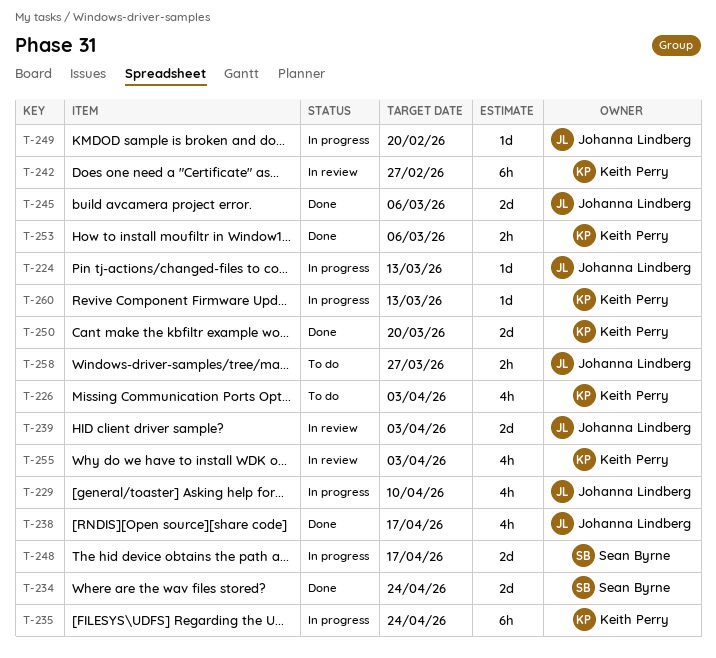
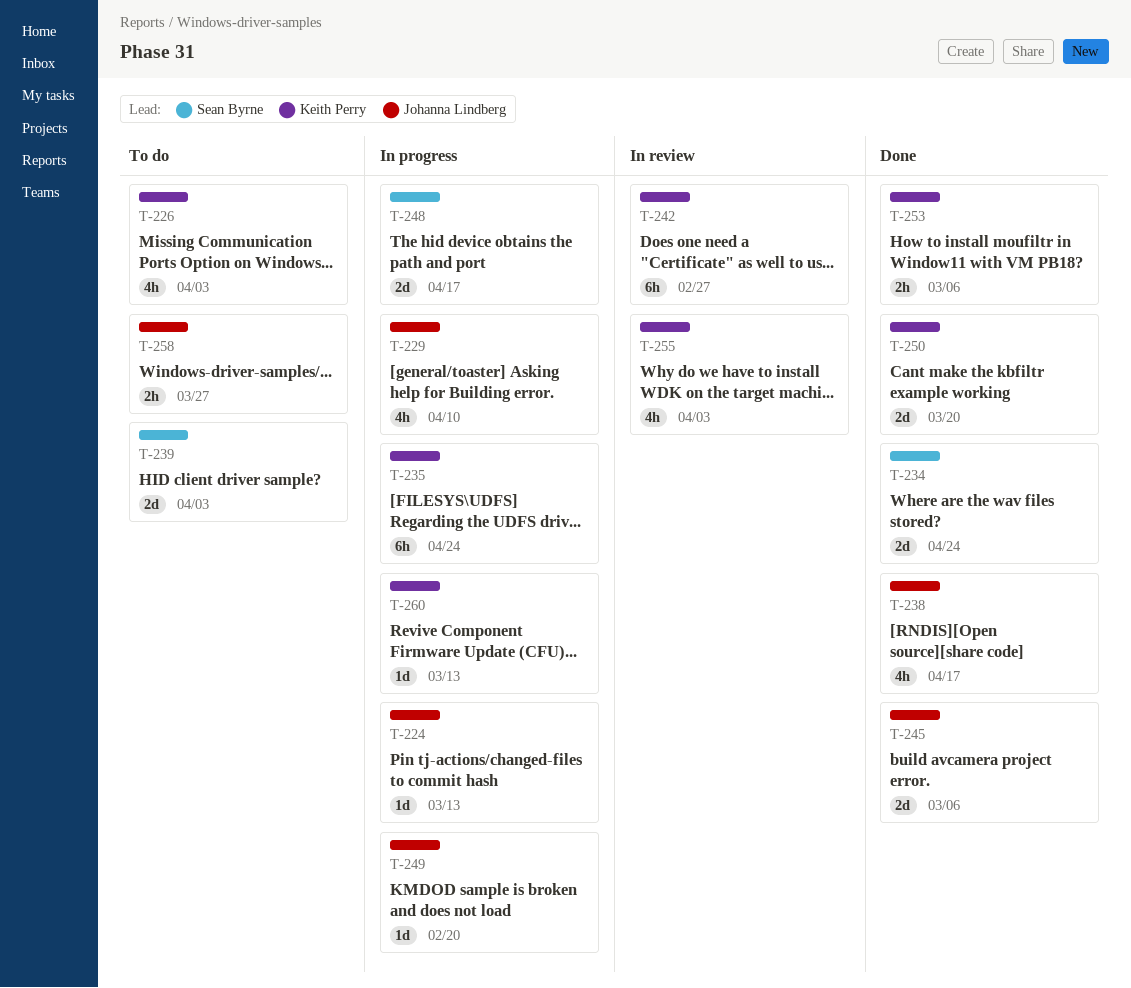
T-239, status: In review -> To do
T-239, owner: Johanna Lindberg -> Sean Byrne

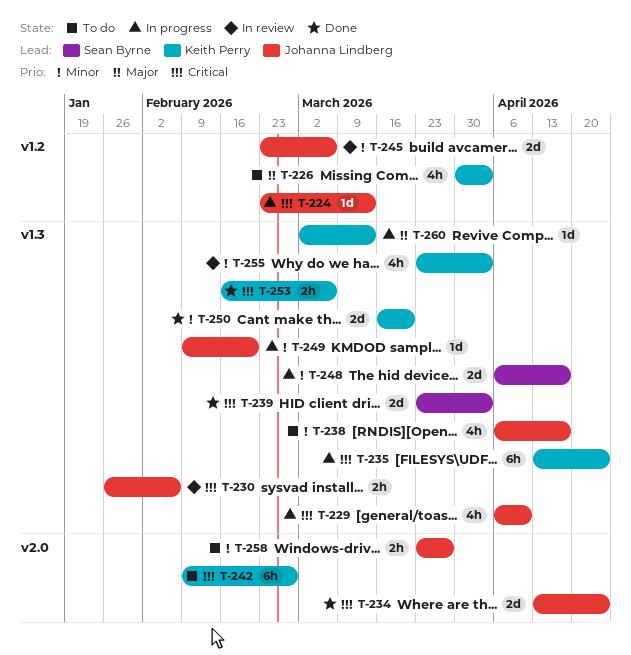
T-230: none -> present
T-234, owner: Sean Byrne -> Johanna Lindberg
T-238, status: Done -> To do
T-239, status: To do -> Done
T-242, status: In review -> To do
T-245, status: Done -> In review

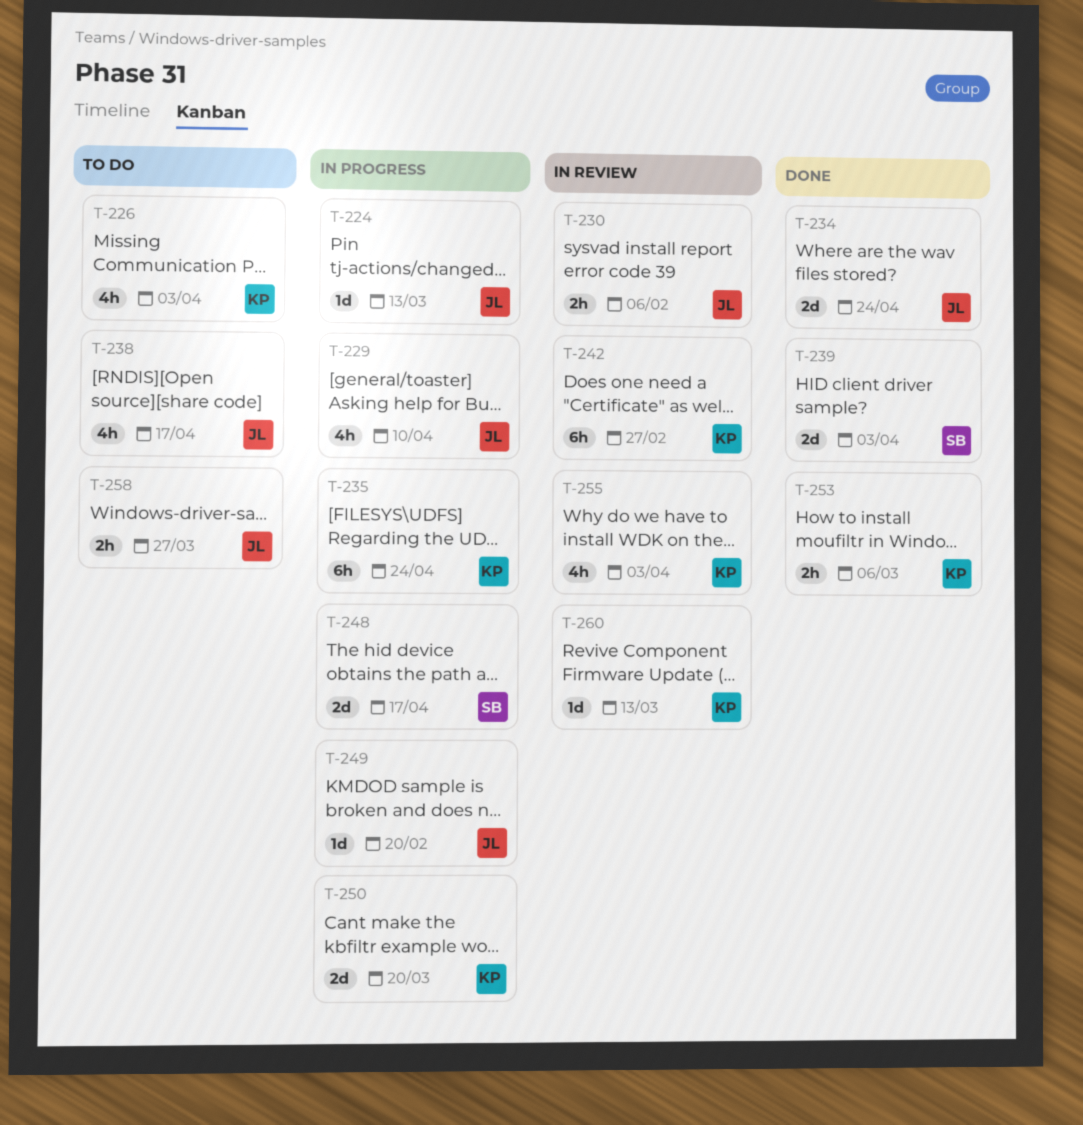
T-242, status: To do -> In review
T-245: present -> none
T-250, status: Done -> In progress
T-260, status: In progress -> In review

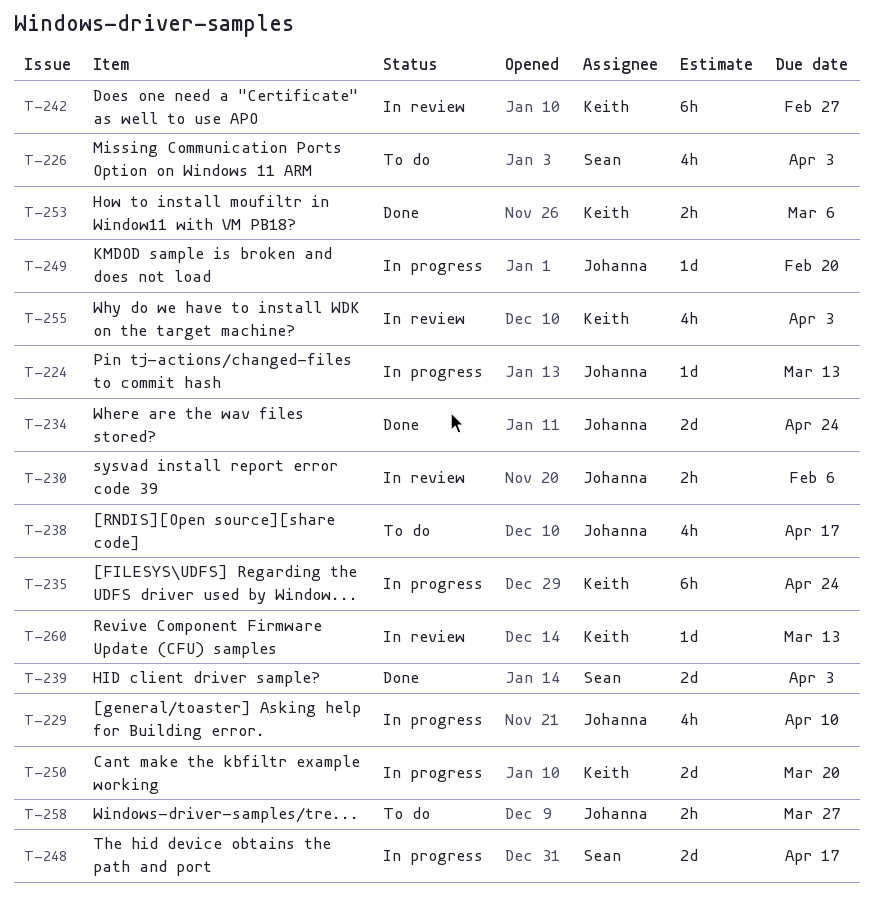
T-226, owner: Keith -> Sean

